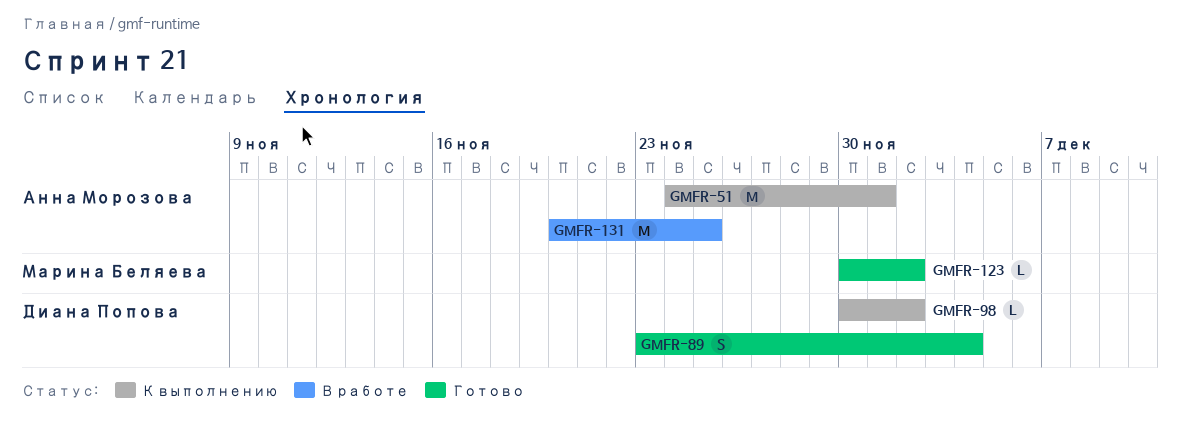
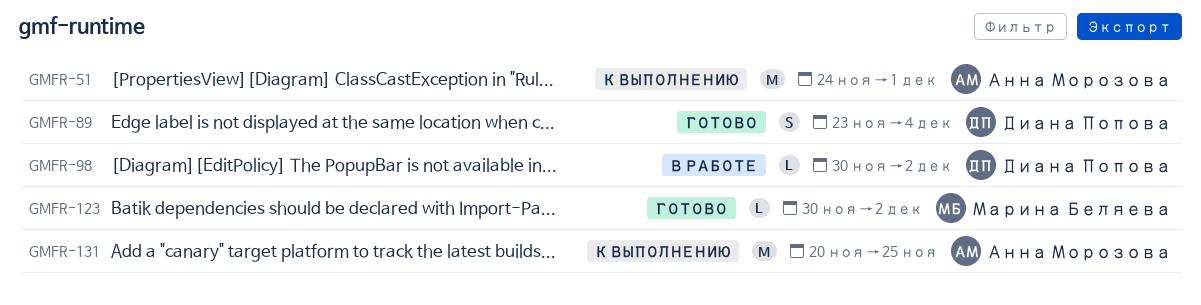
GMFR-98, status: К выполнению -> В работе
GMFR-131, status: В работе -> К выполнению

